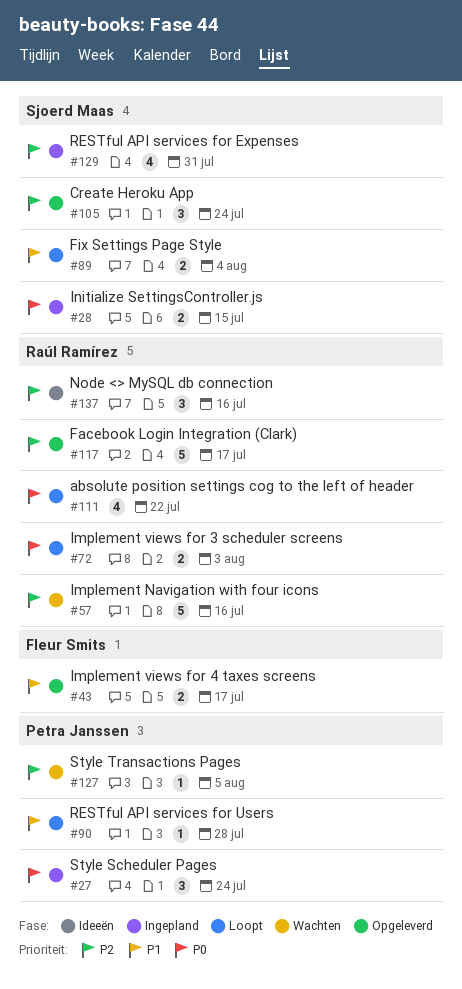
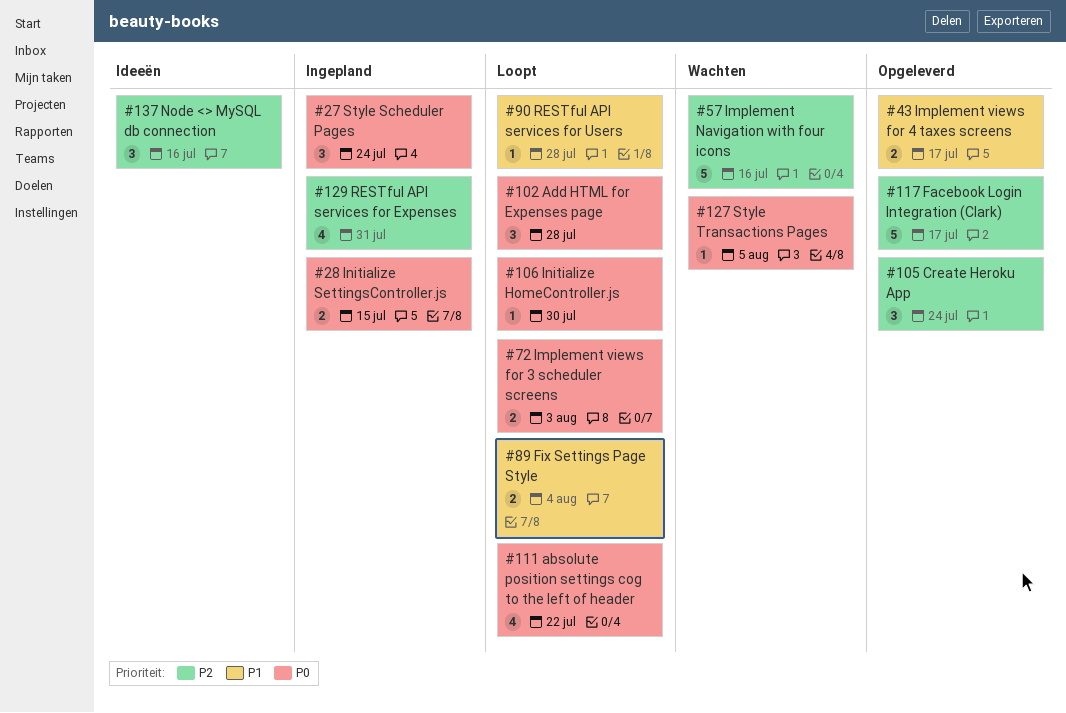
#102: none -> present
#106: none -> present
#127, priority: P2 -> P0

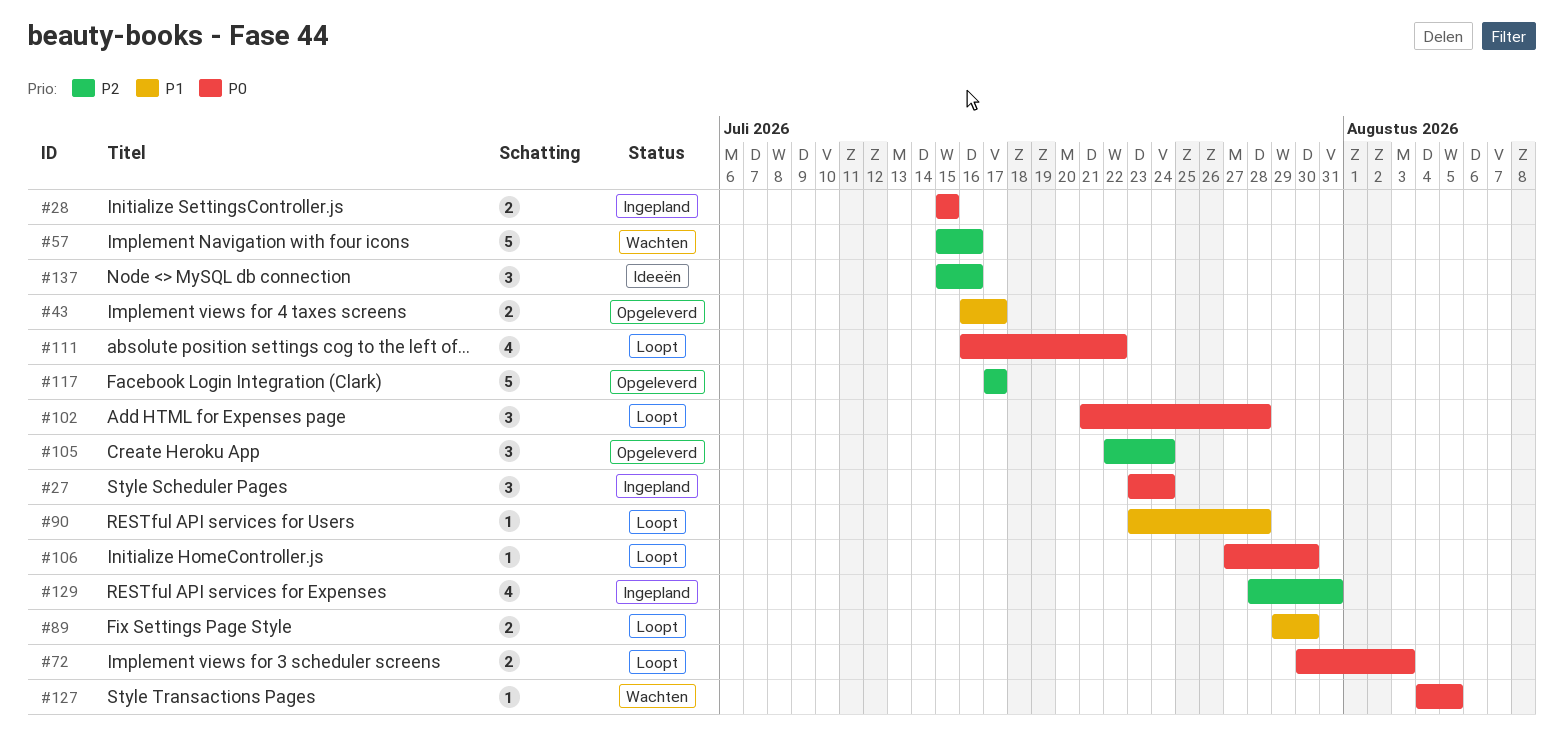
#89, due: Aug 4 -> Jul 30

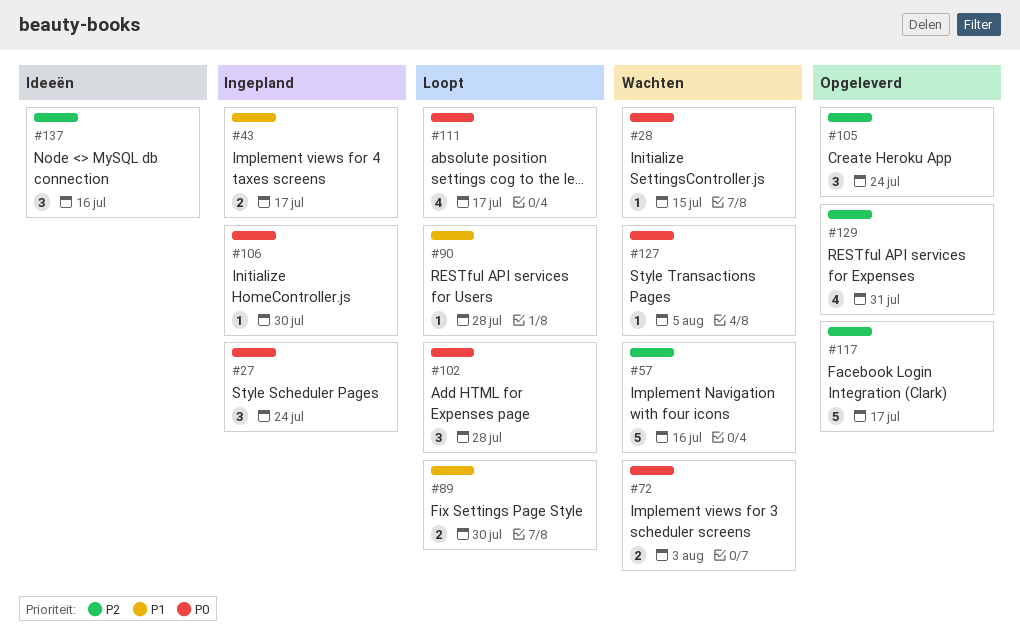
#28, status: Ingepland -> Wachten
#28, estimate: 2 -> 1
#43, status: Opgeleverd -> Ingepland
#72, status: Loopt -> Wachten
#106, status: Loopt -> Ingepland
#111, due: Jul 22 -> Jul 17
#129, status: Ingepland -> Opgeleverd

